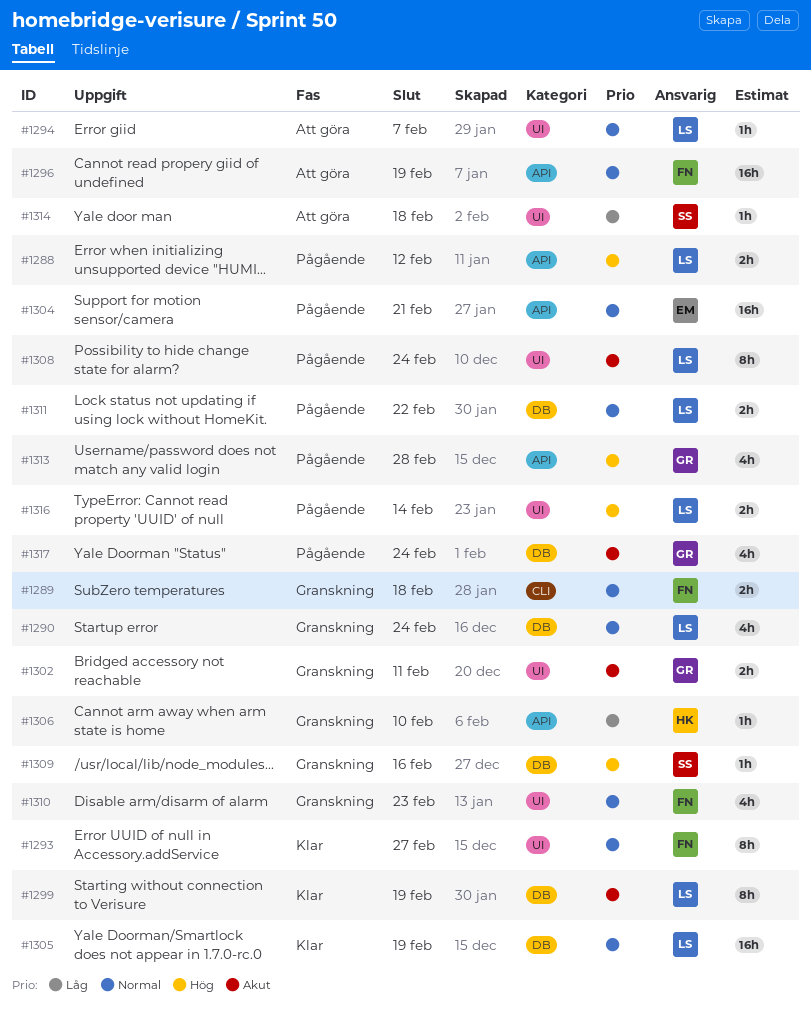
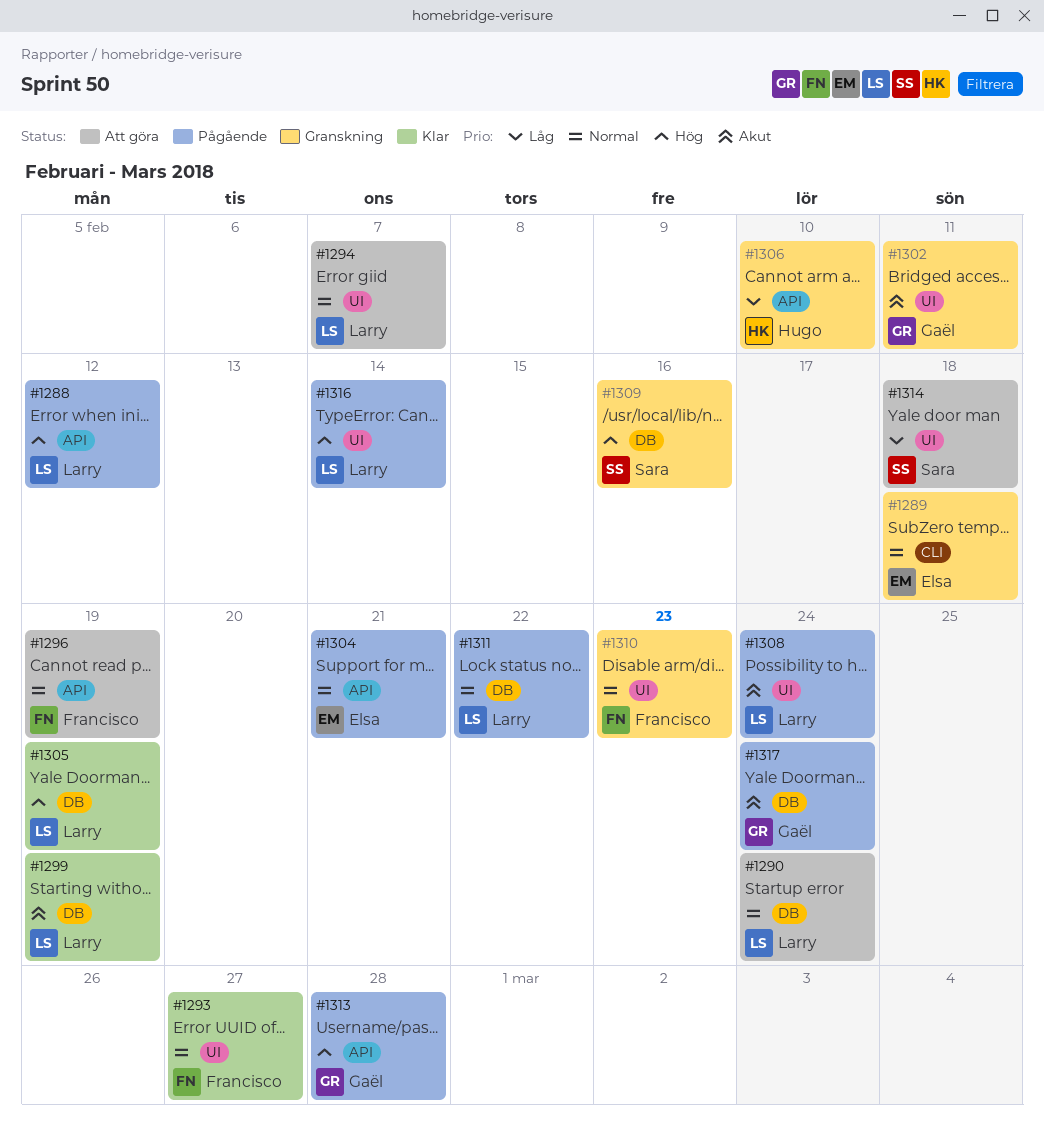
#1289, owner: Francisco -> Elsa
#1290, status: Granskning -> Att göra
#1305, priority: Normal -> Hög

